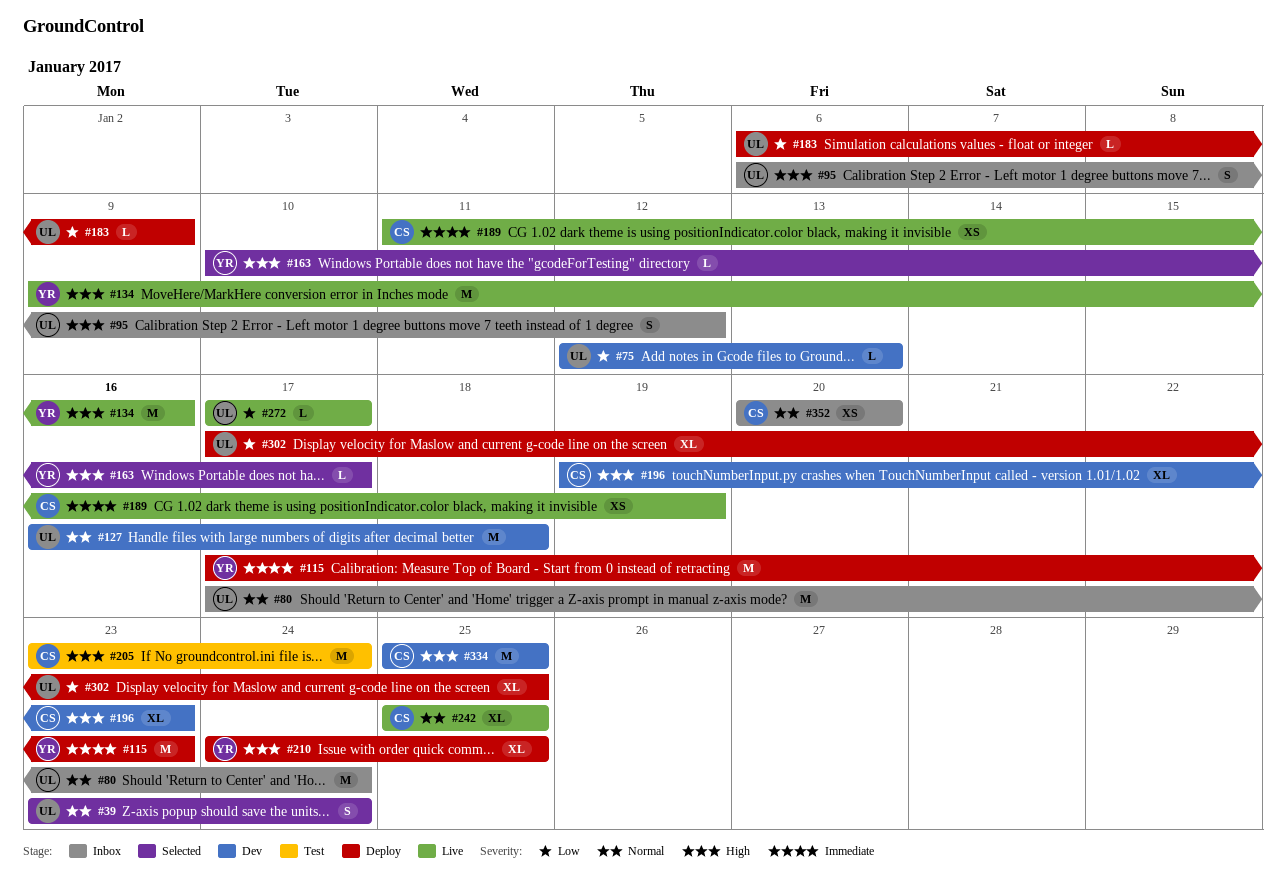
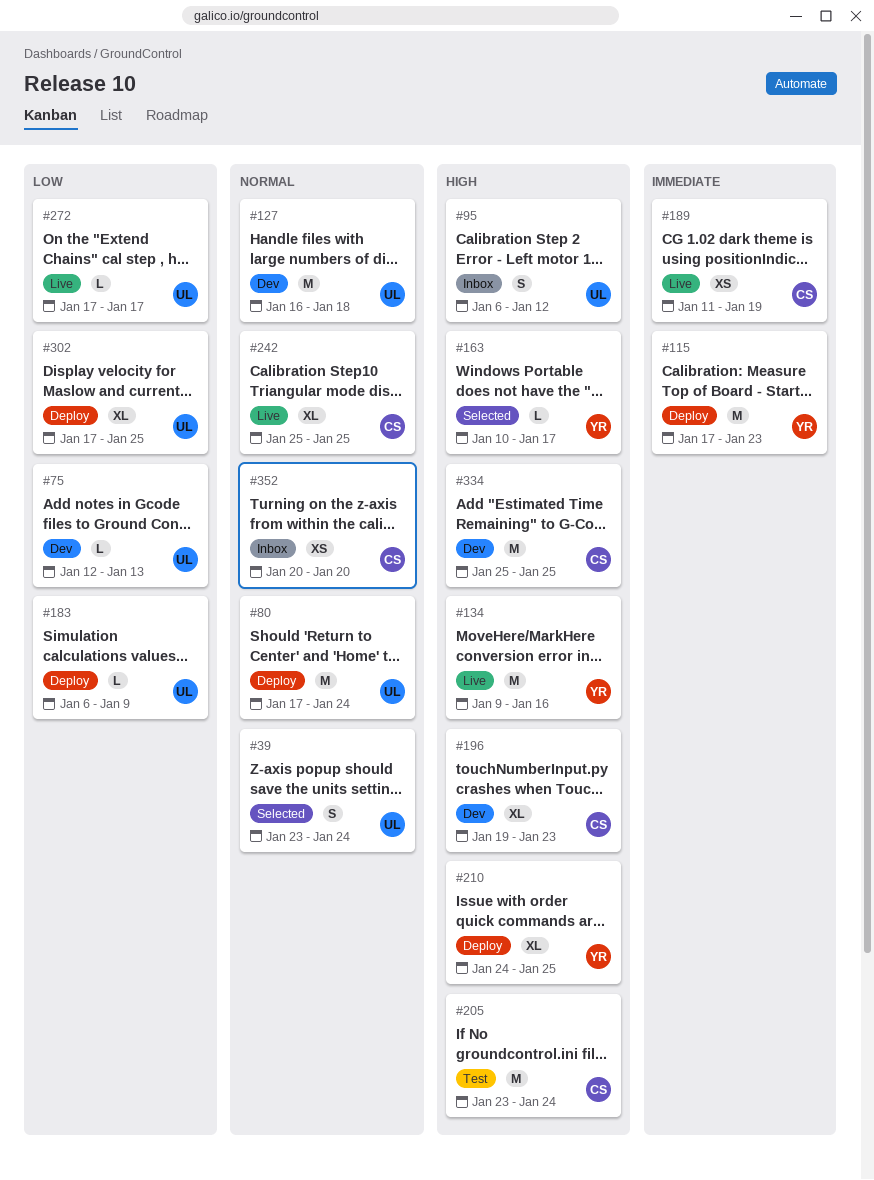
#80, status: Inbox -> Deploy

